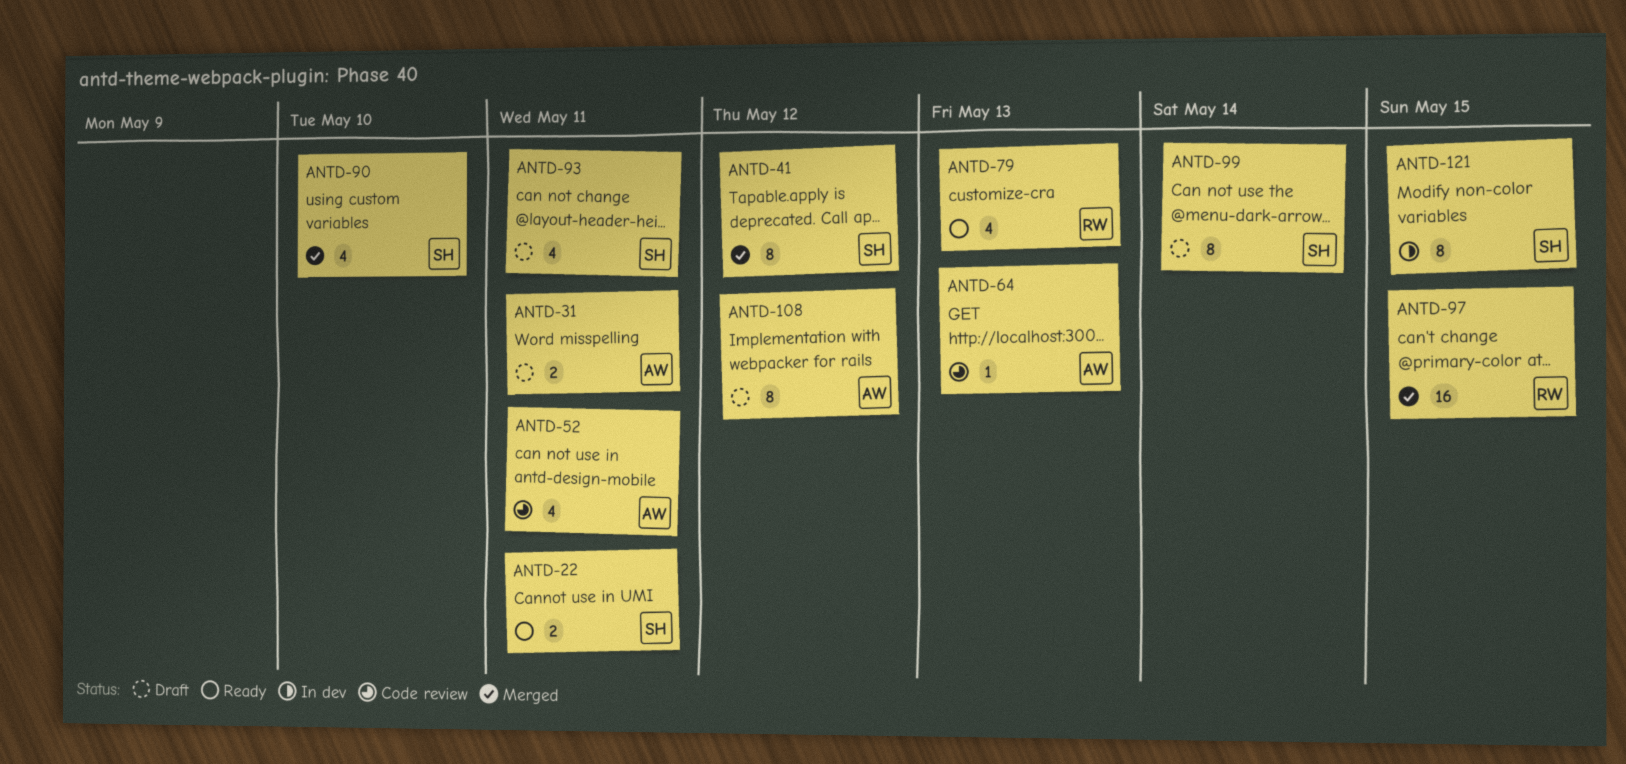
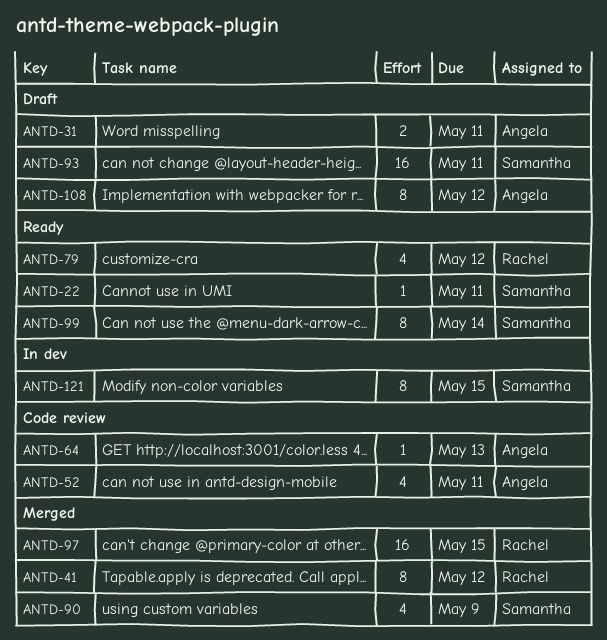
ANTD-22, estimate: 2 -> 1
ANTD-41, owner: Samantha -> Rachel
ANTD-79, due: May 13 -> May 12
ANTD-90, due: May 10 -> May 9
ANTD-93, estimate: 4 -> 16
ANTD-99, status: Draft -> Ready

